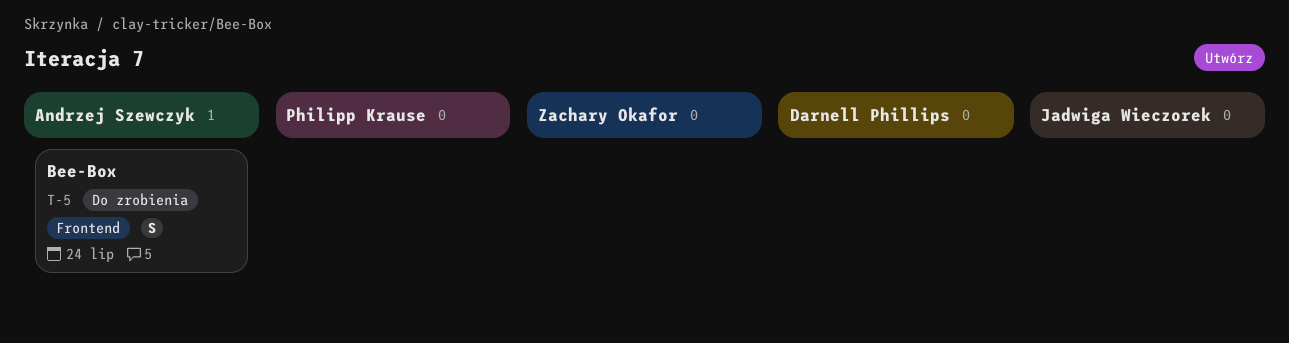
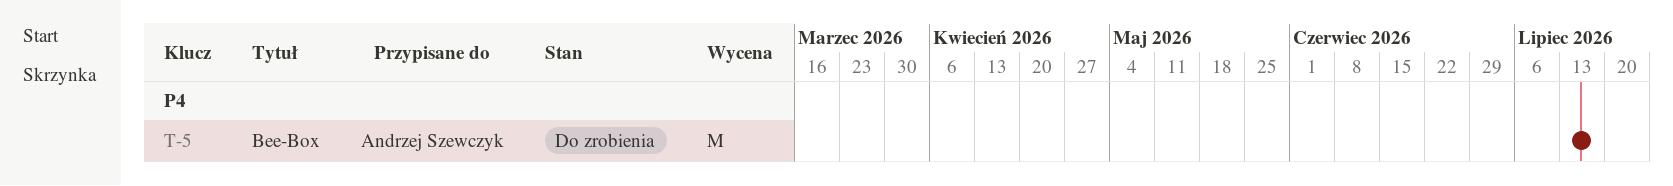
T-5, estimate: S -> M
T-5, due: Jul 24 -> Jul 17

